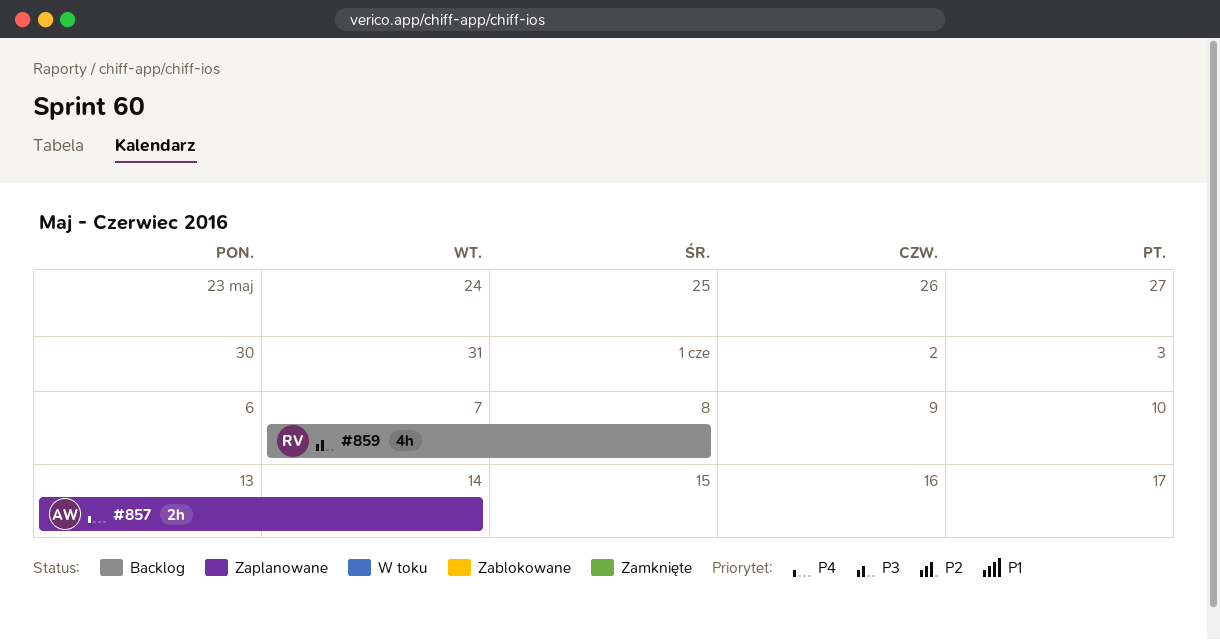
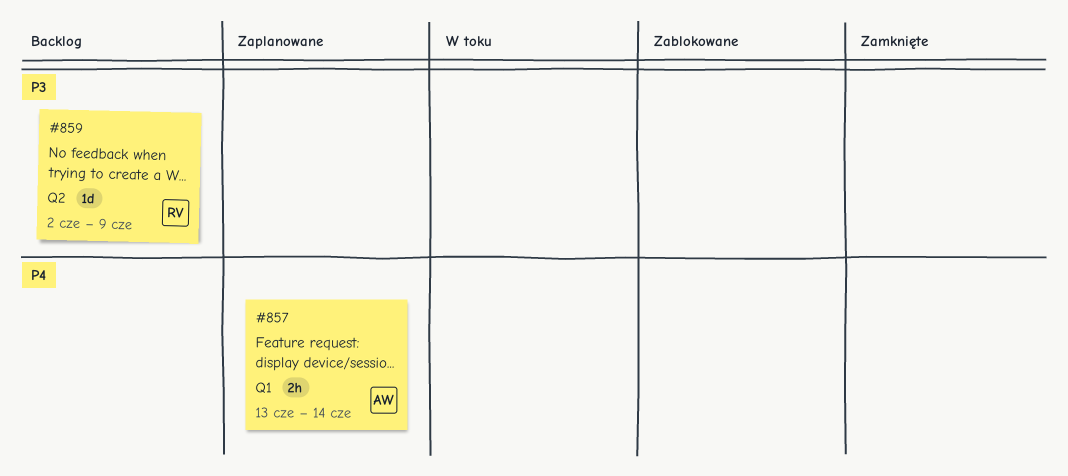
#859, estimate: 4h -> 1d
#859, start: Jun 7 -> Jun 2
#859, due: Jun 8 -> Jun 9

